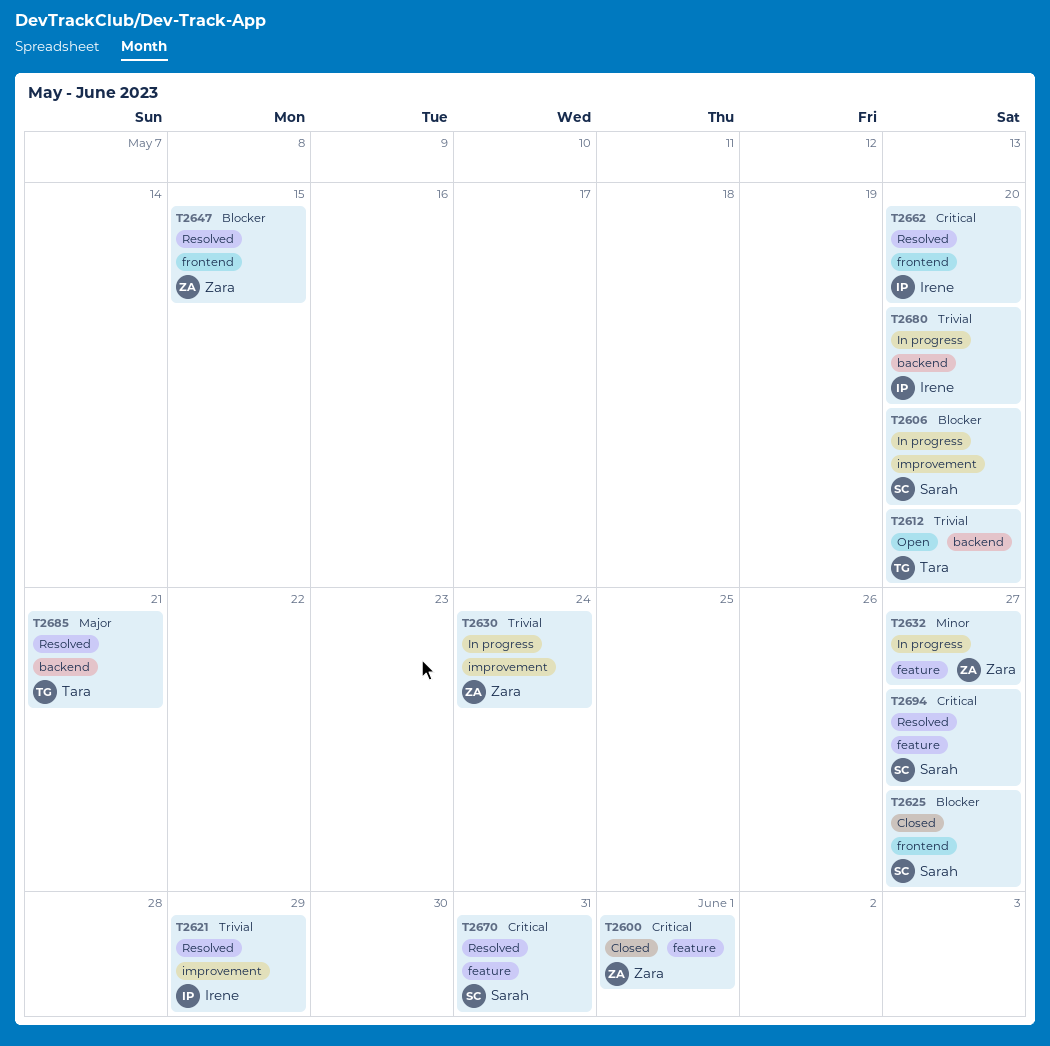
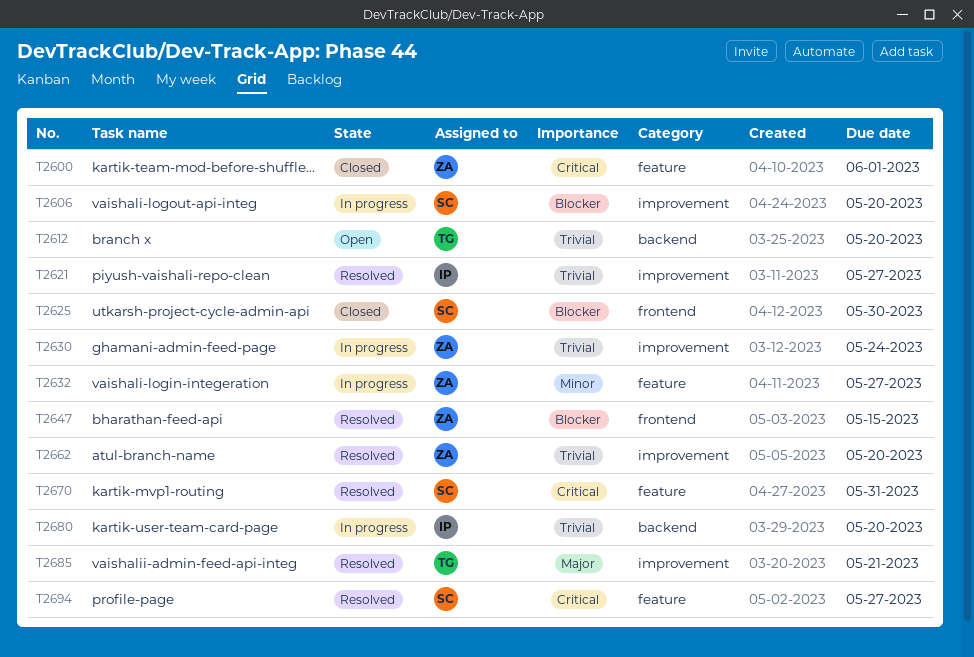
T2621, due: May 29 -> May 27
T2625, due: May 27 -> May 30
T2662, owner: Irene -> Zara
T2662, priority: Critical -> Trivial
T2662, label: frontend -> improvement
T2685, label: backend -> improvement

